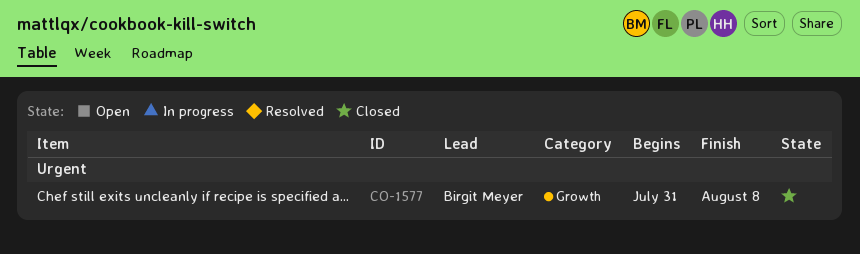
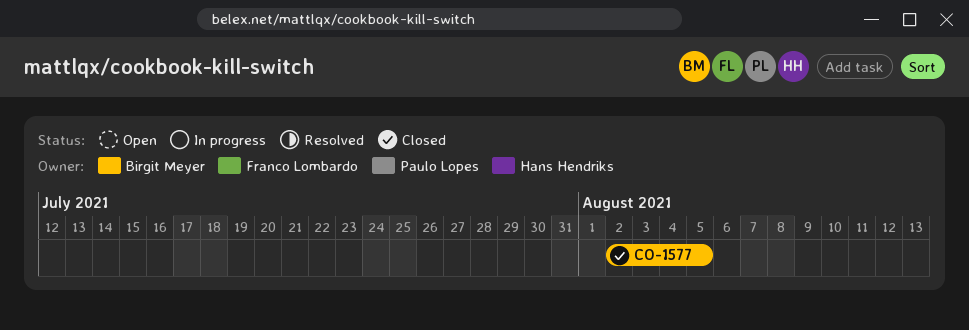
CO-1577, start: Jul 31 -> Aug 2
CO-1577, due: Aug 8 -> Aug 5

